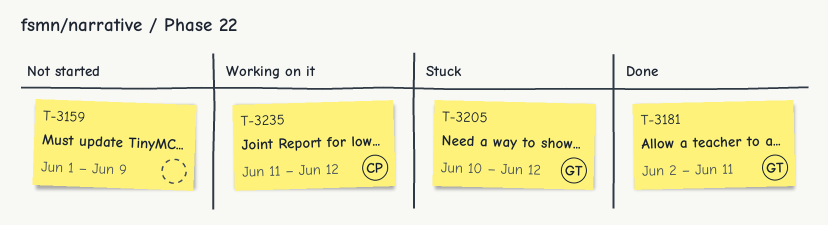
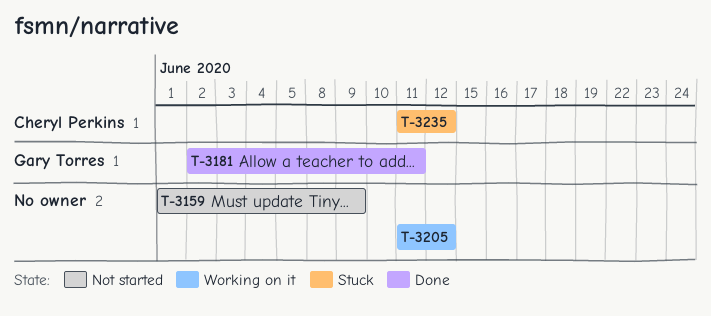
T-3205, status: Stuck -> Working on it
T-3205, owner: Gary Torres -> none
T-3205, start: Jun 10 -> Jun 11
T-3235, status: Working on it -> Stuck

